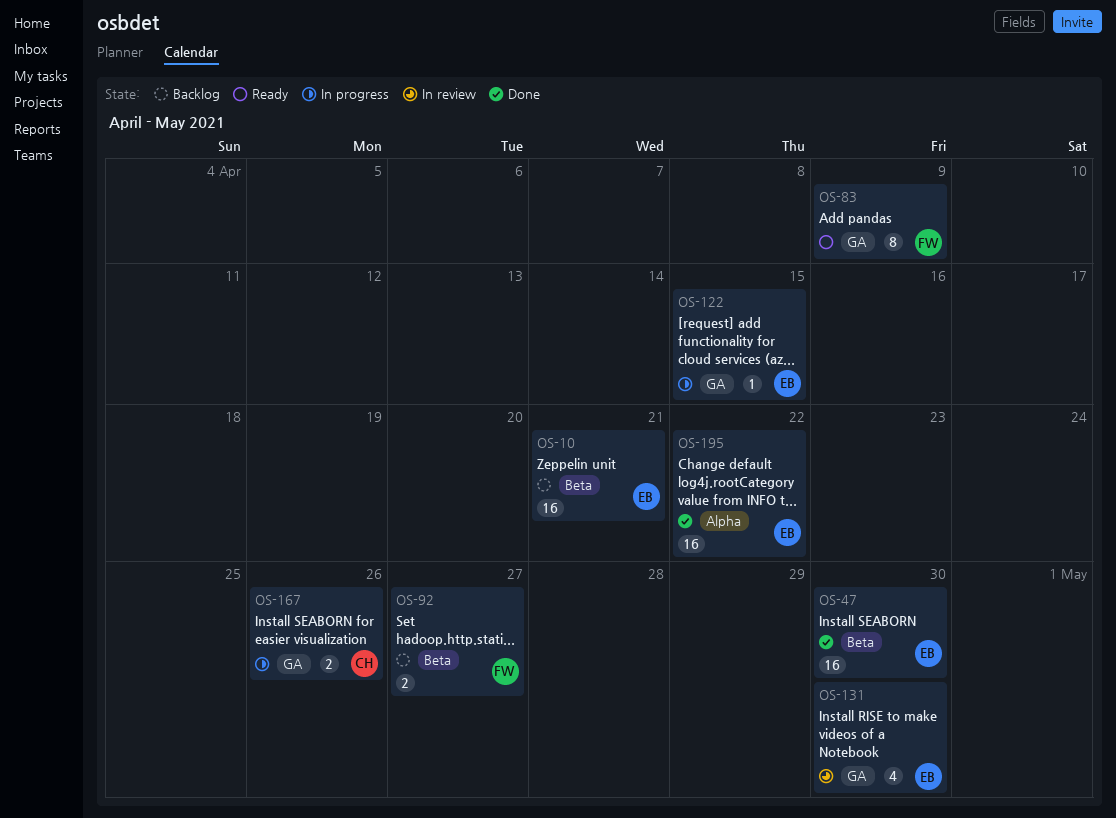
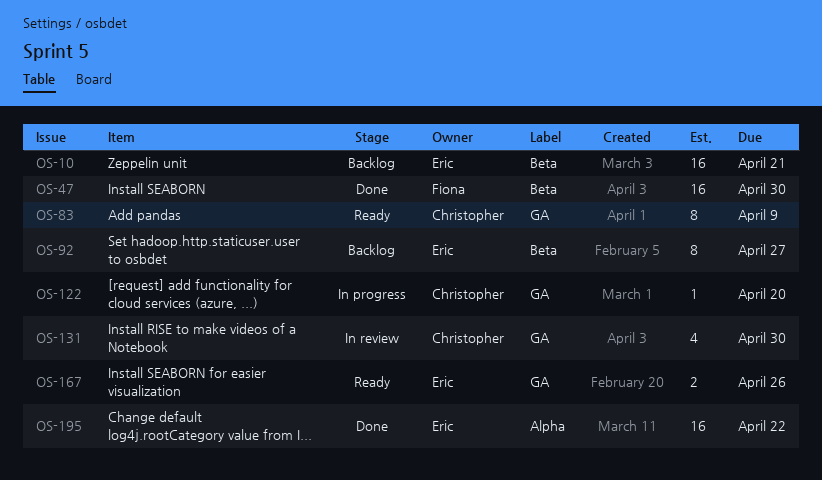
OS-47, owner: Eric -> Fiona
OS-83, owner: Fiona -> Christopher
OS-92, owner: Fiona -> Eric
OS-92, estimate: 2 -> 8
OS-122, owner: Eric -> Christopher
OS-122, due: Apr 15 -> Apr 20
OS-131, owner: Eric -> Christopher
OS-167, status: In progress -> Ready
OS-167, owner: Christopher -> Eric

